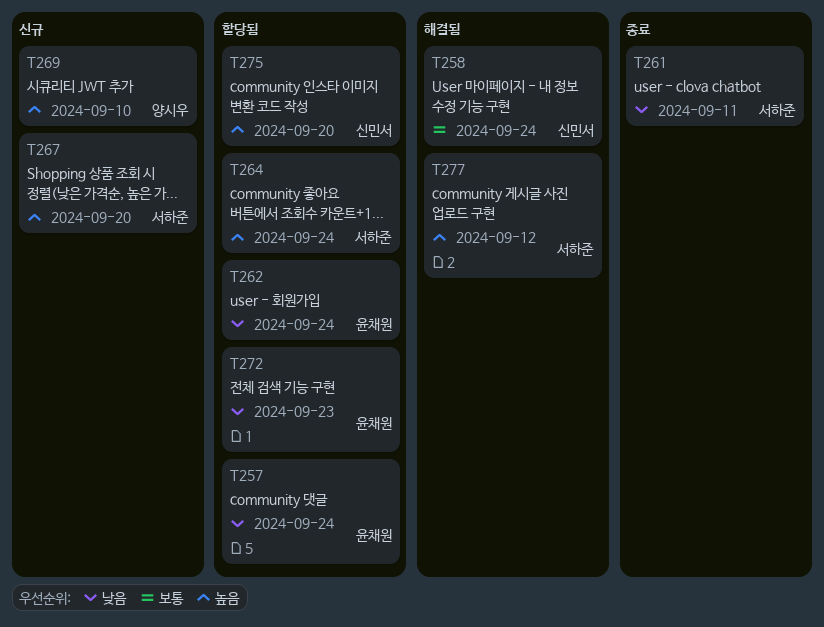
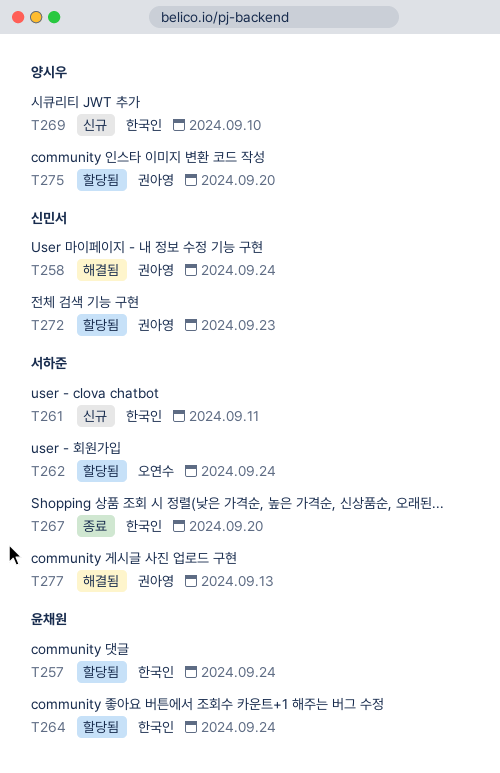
T261, status: 종료 -> 신규
T262, owner: 윤채원 -> 서하준
T264, owner: 서하준 -> 윤채원
T267, status: 신규 -> 종료
T272, owner: 윤채원 -> 신민서
T275, owner: 신민서 -> 양시우
T277, due: Sep 12 -> Sep 13

